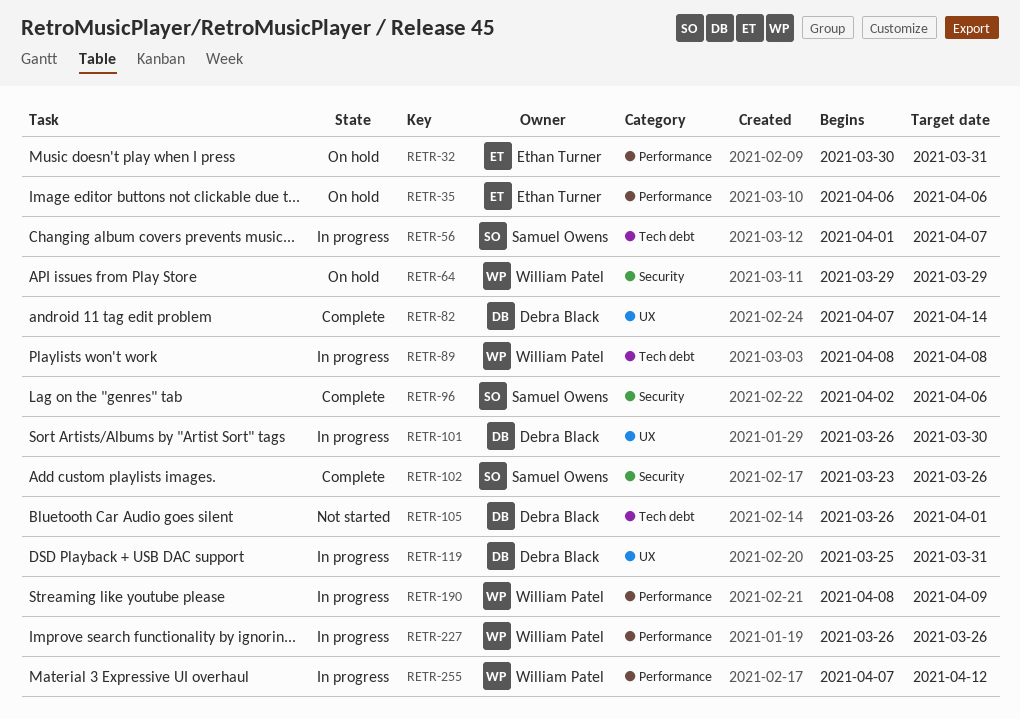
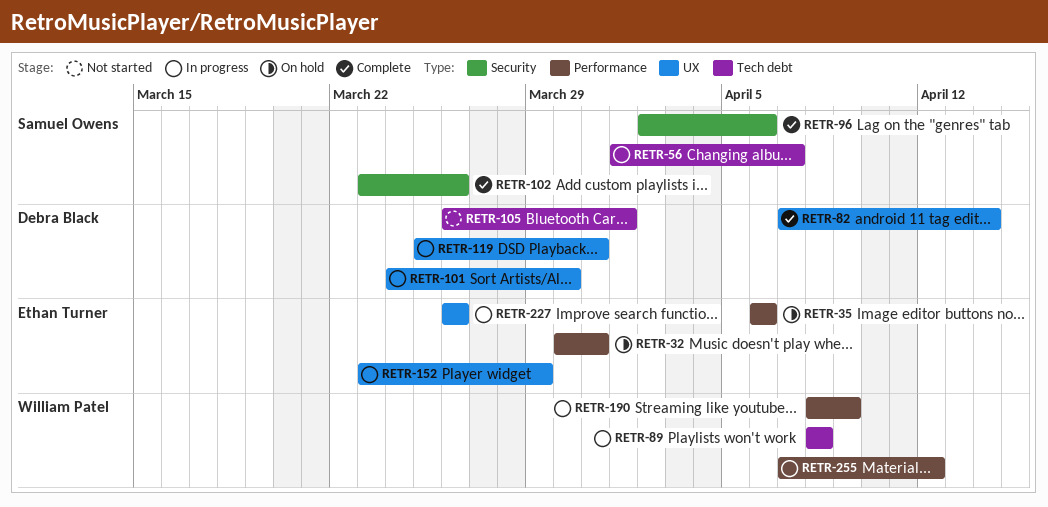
RETR-64: present -> none
RETR-101, start: Mar 26 -> Mar 24
RETR-152: none -> present
RETR-227, owner: William Patel -> Ethan Turner
RETR-227, label: Performance -> UX

